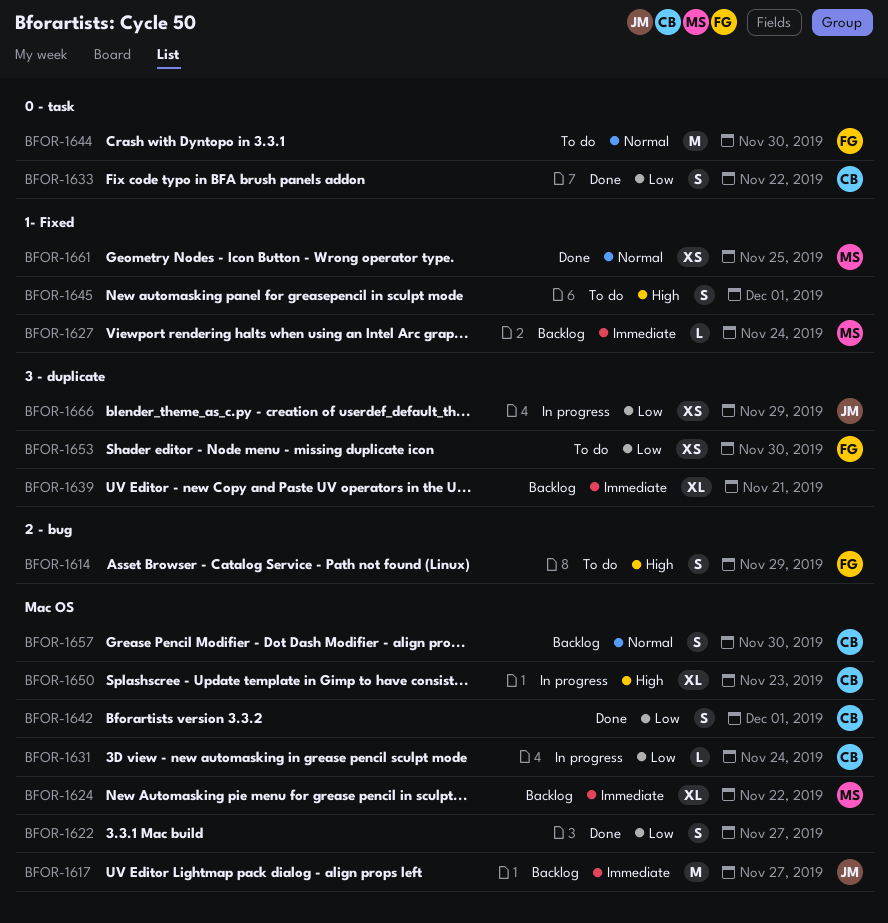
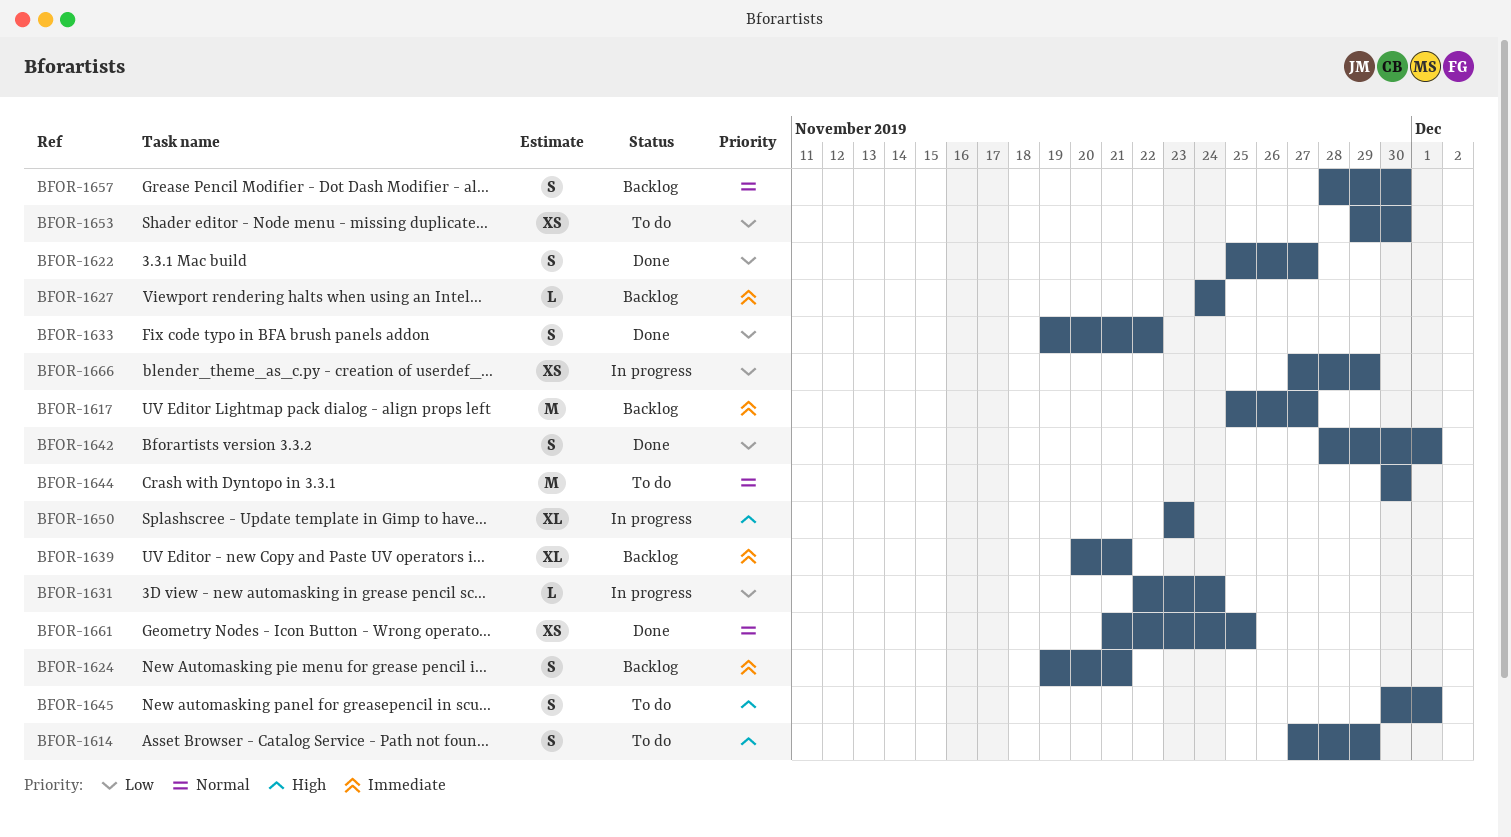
BFOR-1624, estimate: XL -> S
BFOR-1624, due: Nov 22 -> Nov 21

